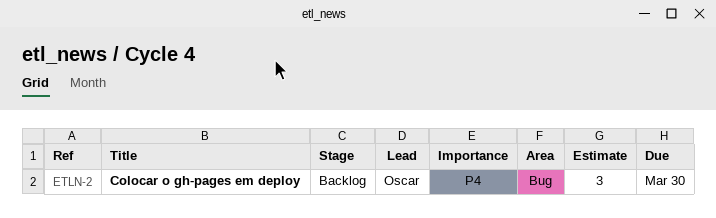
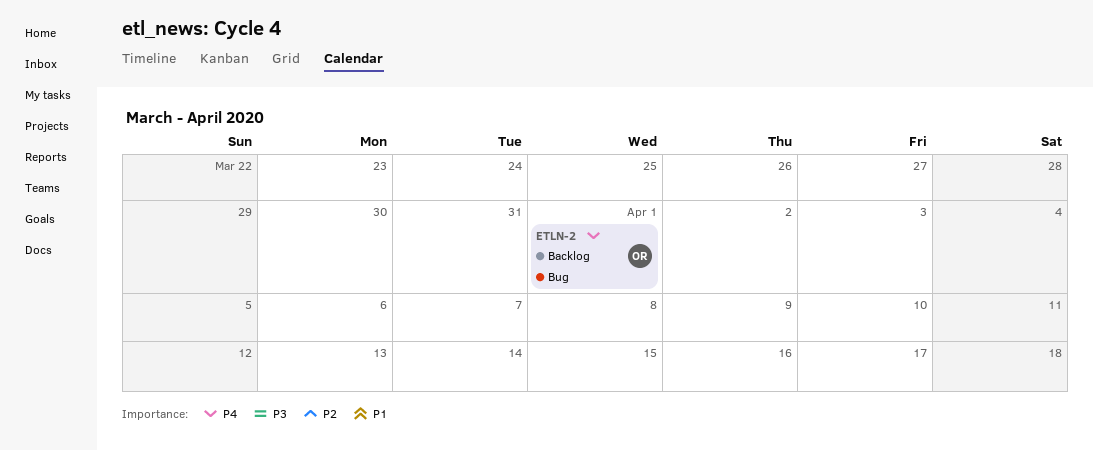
ETLN-2, due: Mar 30 -> Apr 1

